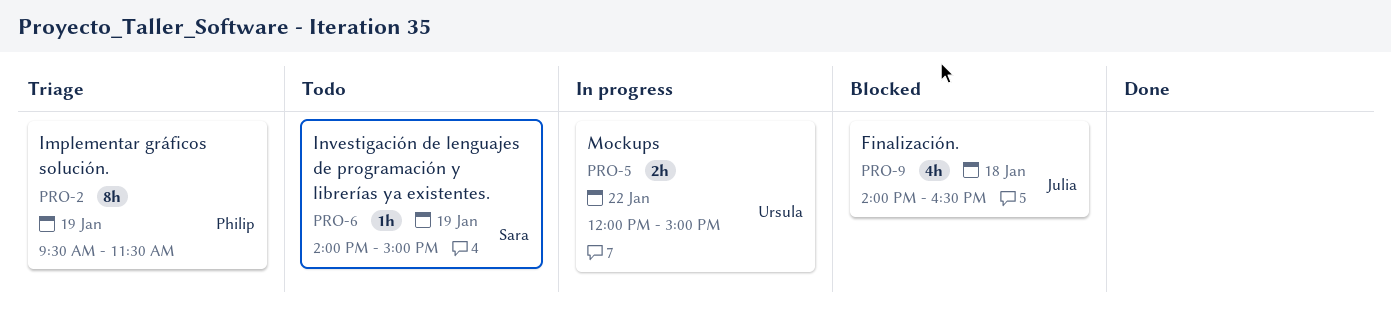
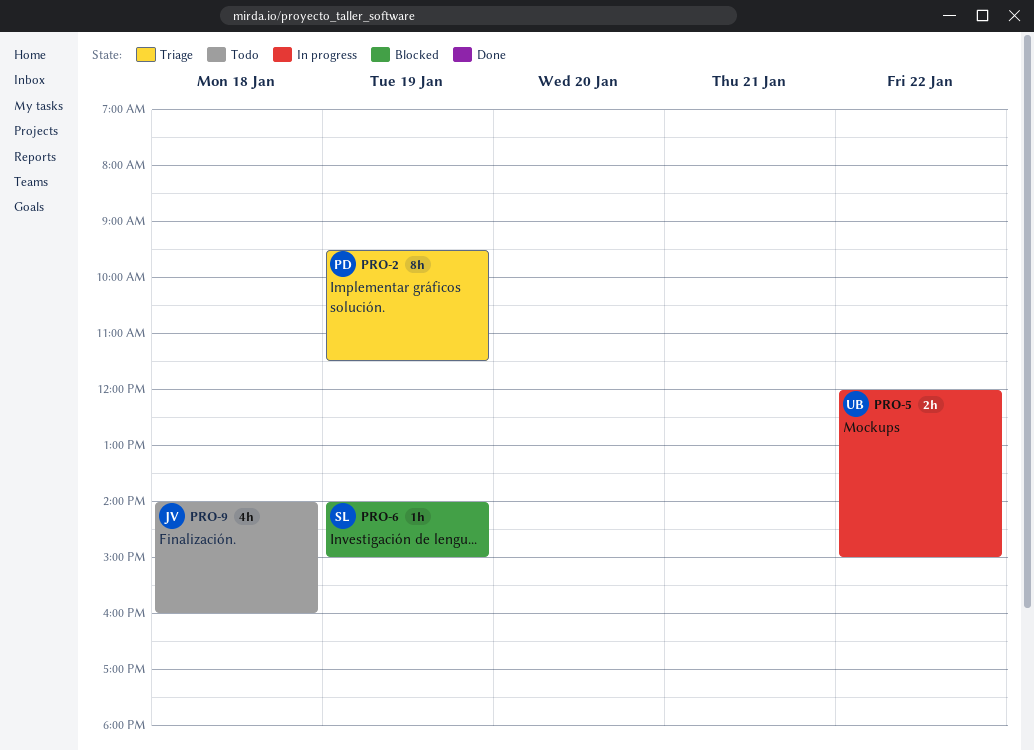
PRO-6, status: Todo -> Blocked
PRO-9, status: Blocked -> Todo
PRO-9, ends: 16:30 -> 16:00

